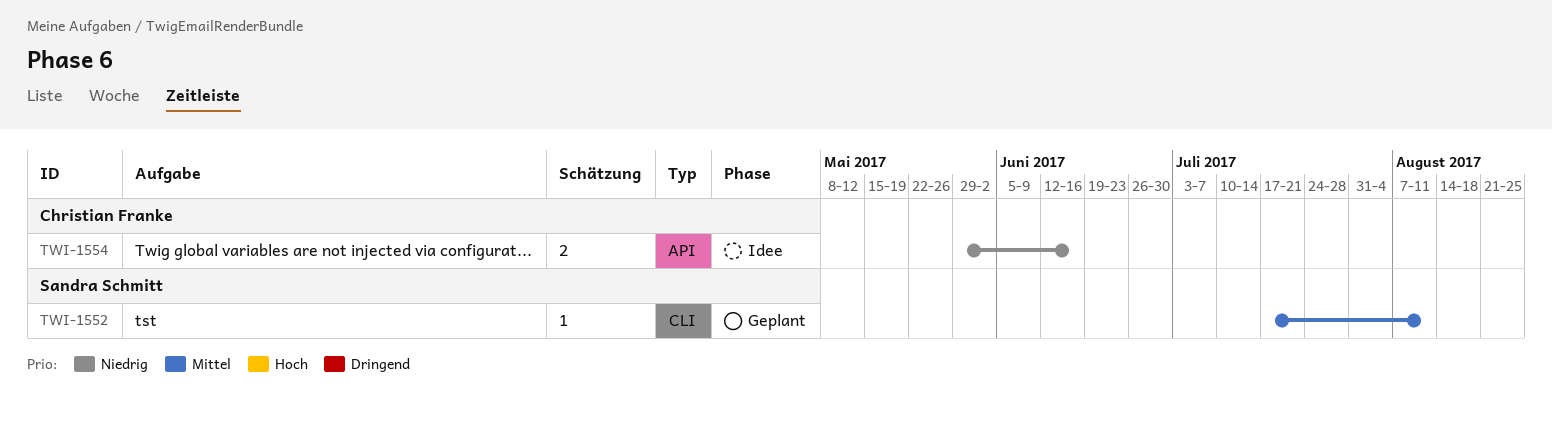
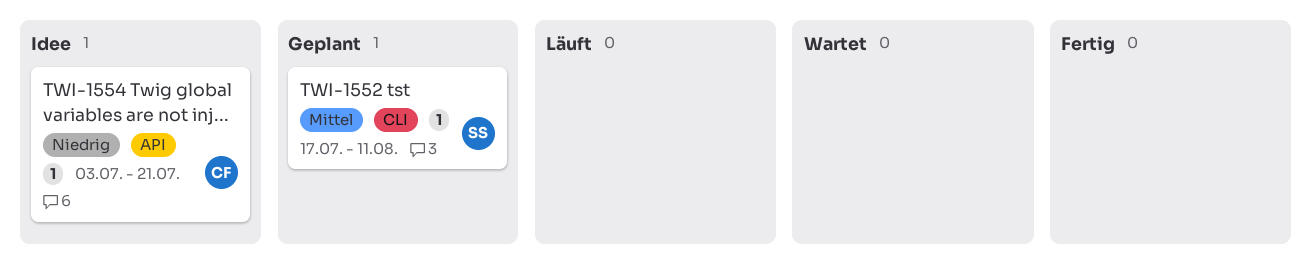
TWI-1554, estimate: 2 -> 1
TWI-1554, start: May 29 -> Jul 3
TWI-1554, due: Jun 16 -> Jul 21

